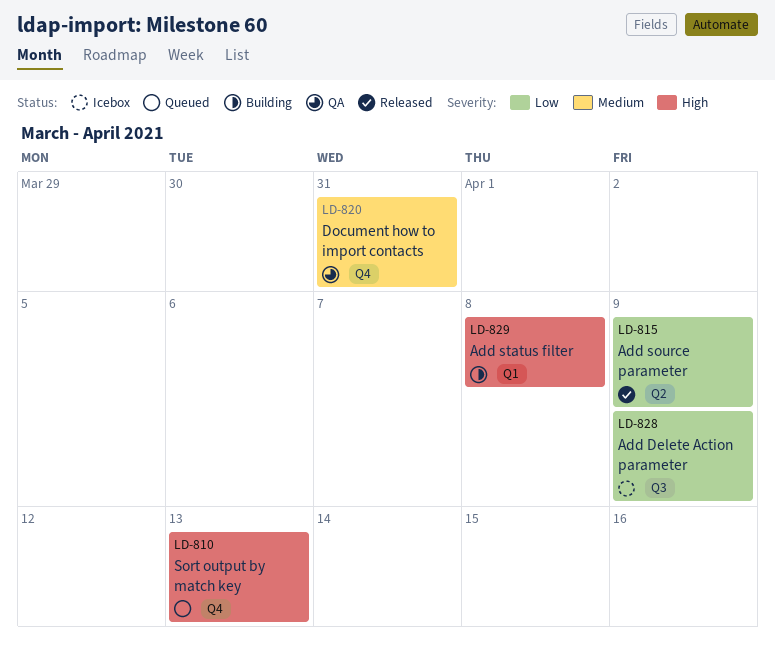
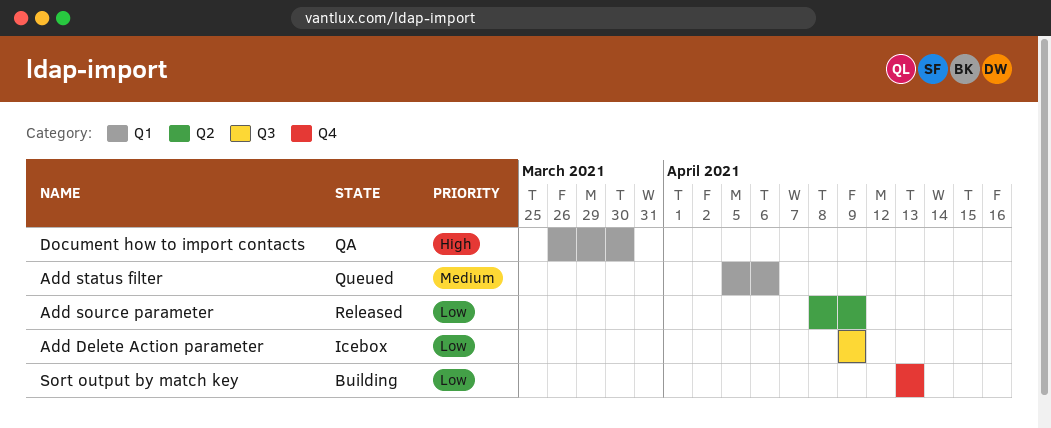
Add status filter, status: Building -> Queued
Add status filter, priority: High -> Medium
Add status filter, due: Apr 8 -> Apr 6
Document how to import contacts, priority: Medium -> High
Document how to import contacts, label: Q4 -> Q1
Document how to import contacts, due: Mar 31 -> Mar 30
Sort output by match key, status: Queued -> Building
Sort output by match key, priority: High -> Low

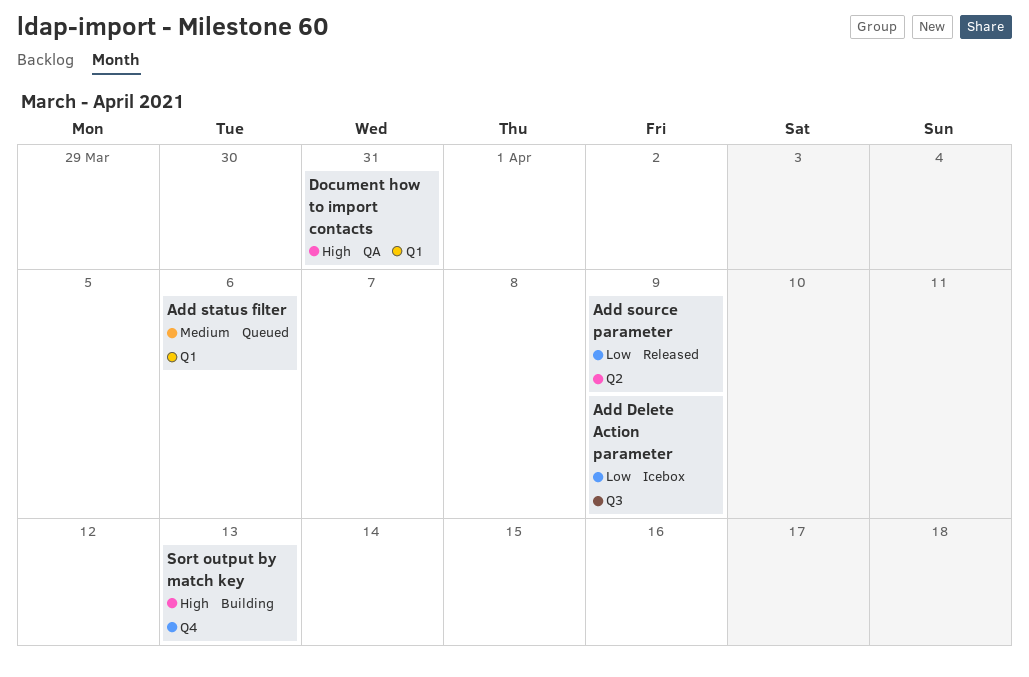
Document how to import contacts, due: Mar 30 -> Mar 31
Sort output by match key, priority: Low -> High

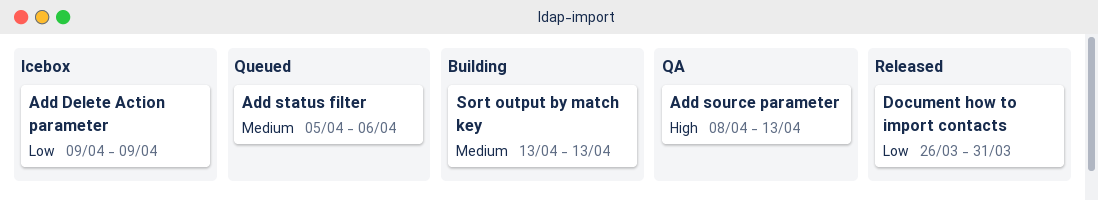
Add source parameter, status: Released -> QA
Add source parameter, priority: Low -> High
Add source parameter, due: Apr 9 -> Apr 13
Document how to import contacts, status: QA -> Released
Document how to import contacts, priority: High -> Low
Sort output by match key, priority: High -> Medium

